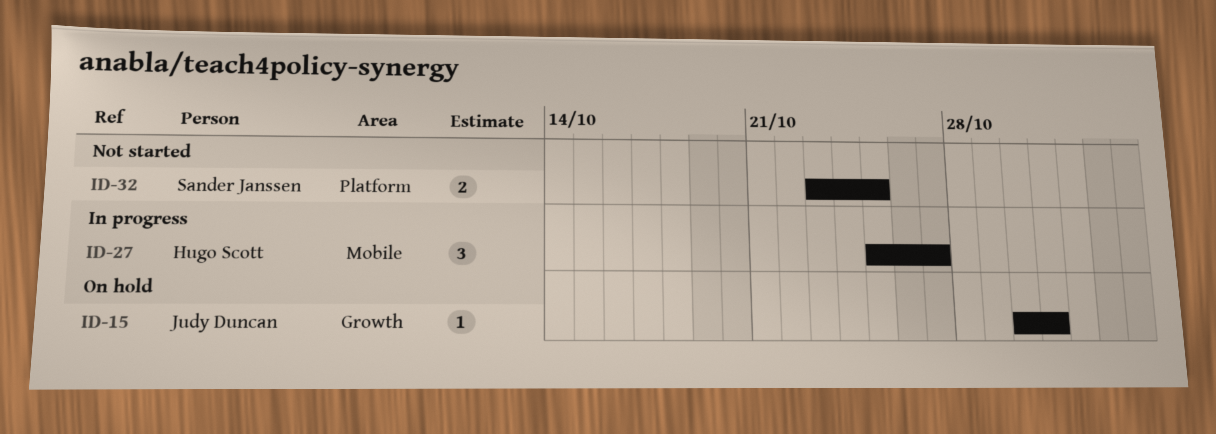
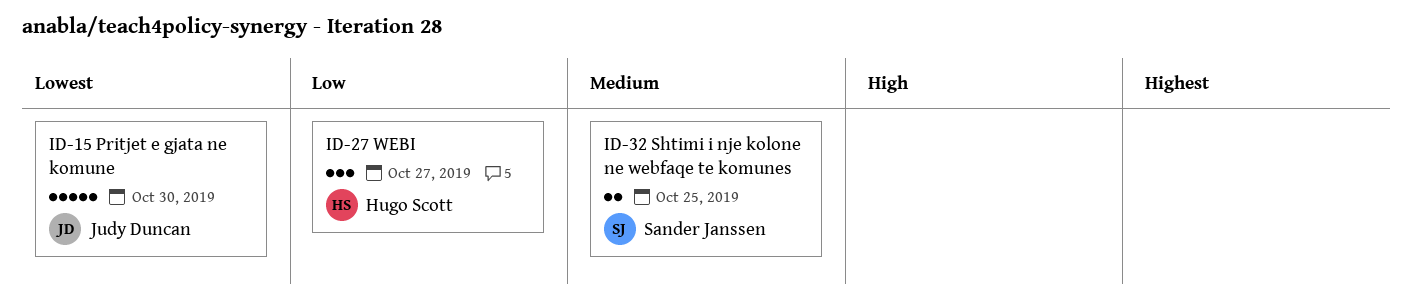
ID-15, estimate: 1 -> 5
ID-15, due: Oct 31 -> Oct 30

